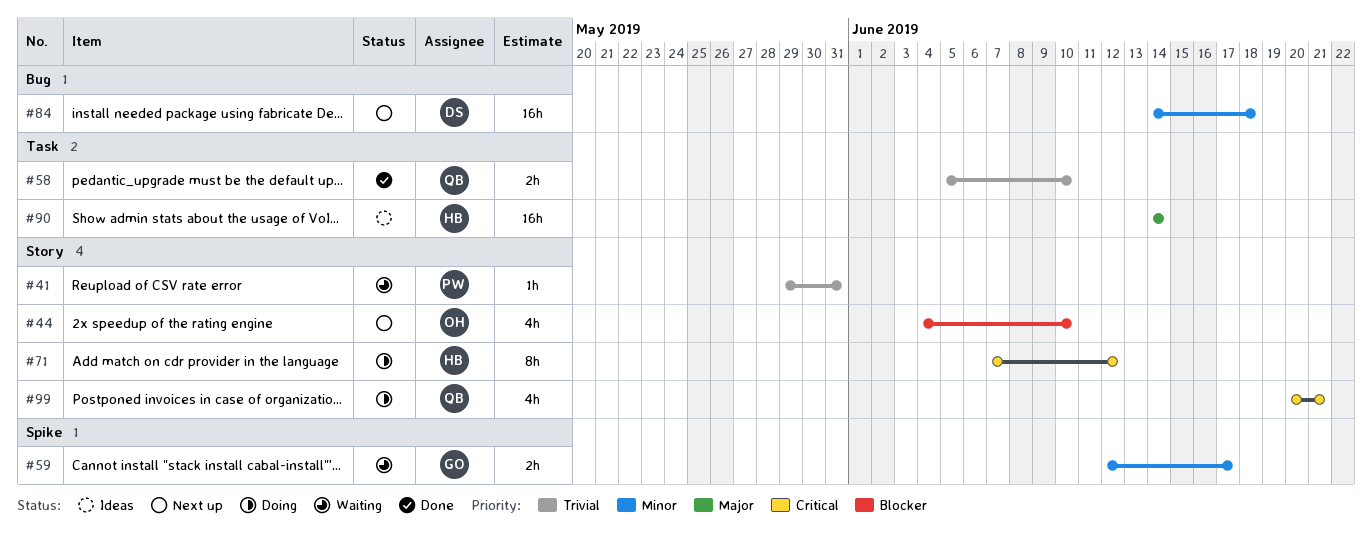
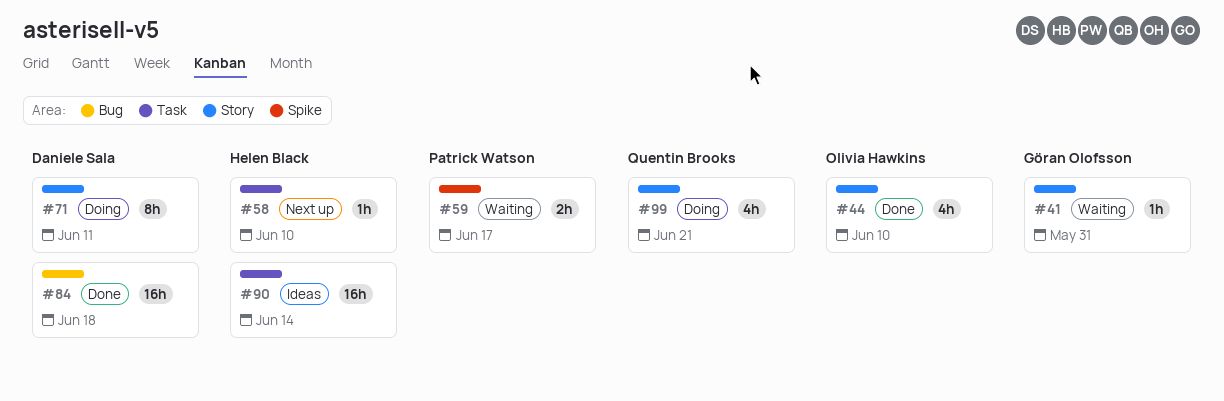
#41, owner: Patrick Watson -> Göran Olofsson
#44, status: Next up -> Done
#58, status: Done -> Next up
#58, owner: Quentin Brooks -> Helen Black
#58, estimate: 2h -> 1h
#59, owner: Göran Olofsson -> Patrick Watson
#71, owner: Helen Black -> Daniele Sala
#71, due: Jun 12 -> Jun 11
#84, status: Next up -> Done

